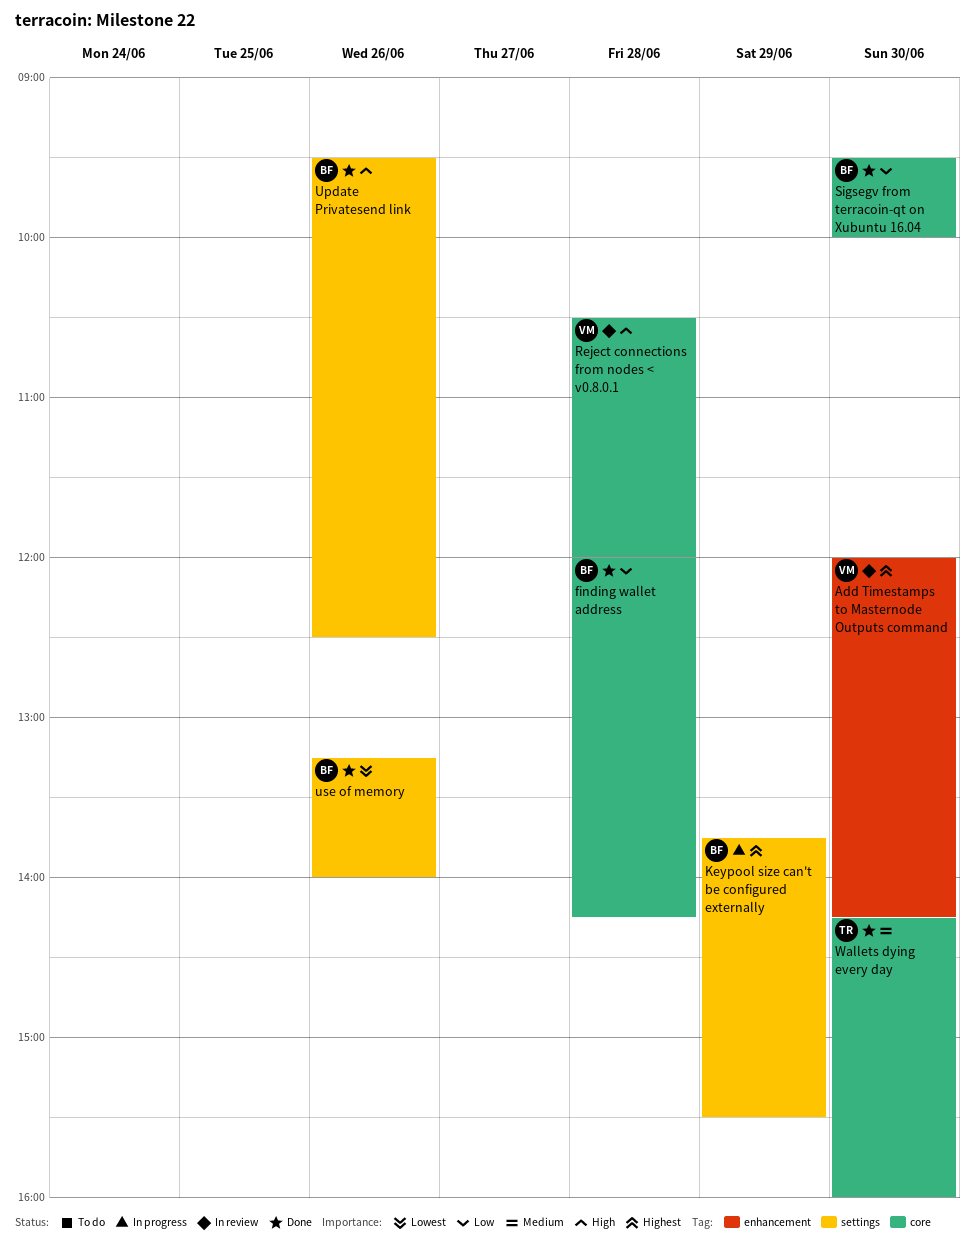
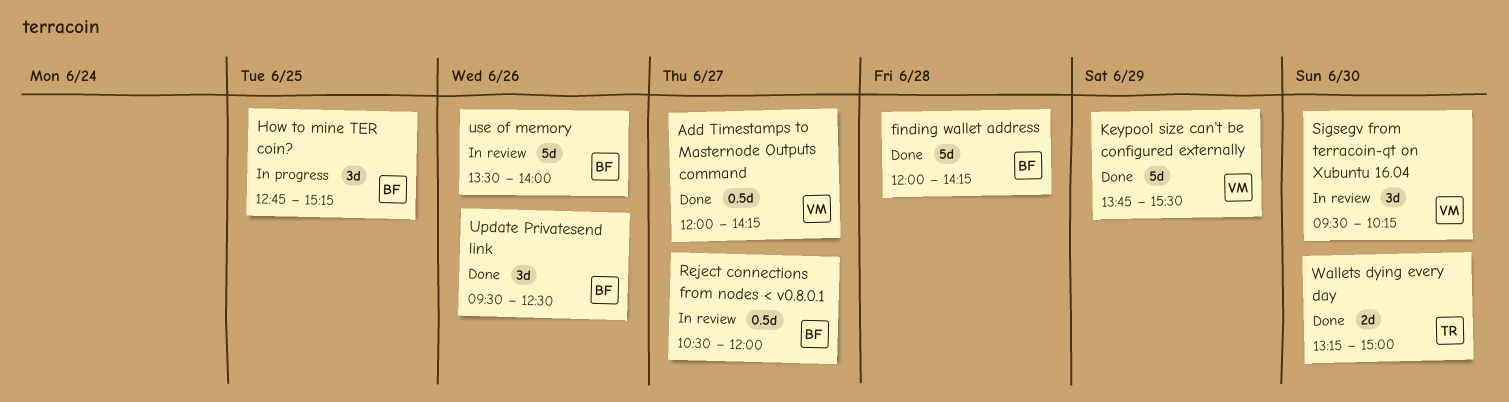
Add Timestamps to Masternode Outputs command, status: In review -> Done
Add Timestamps to Masternode Outputs command, day: Jun 30 -> Jun 27
How to mine TER coin?: none -> present
Keypool size can't be configured externally, status: In progress -> Done
Keypool size can't be configured externally, owner: BF -> VM
Reject connections from nodes < v0.8.0.1, owner: VM -> BF
Reject connections from nodes < v0.8.0.1, day: Jun 28 -> Jun 27
Sigsegv from terracoin-qt on Xubuntu 16.04, status: Done -> In review
Sigsegv from terracoin-qt on Xubuntu 16.04, owner: BF -> VM
Sigsegv from terracoin-qt on Xubuntu 16.04, ends: 10:00 -> 10:15
use of memory, status: Done -> In review
use of memory, begins: 13:15 -> 13:30
Wallets dying every day, begins: 14:15 -> 13:15
Wallets dying every day, ends: 16:00 -> 15:00

